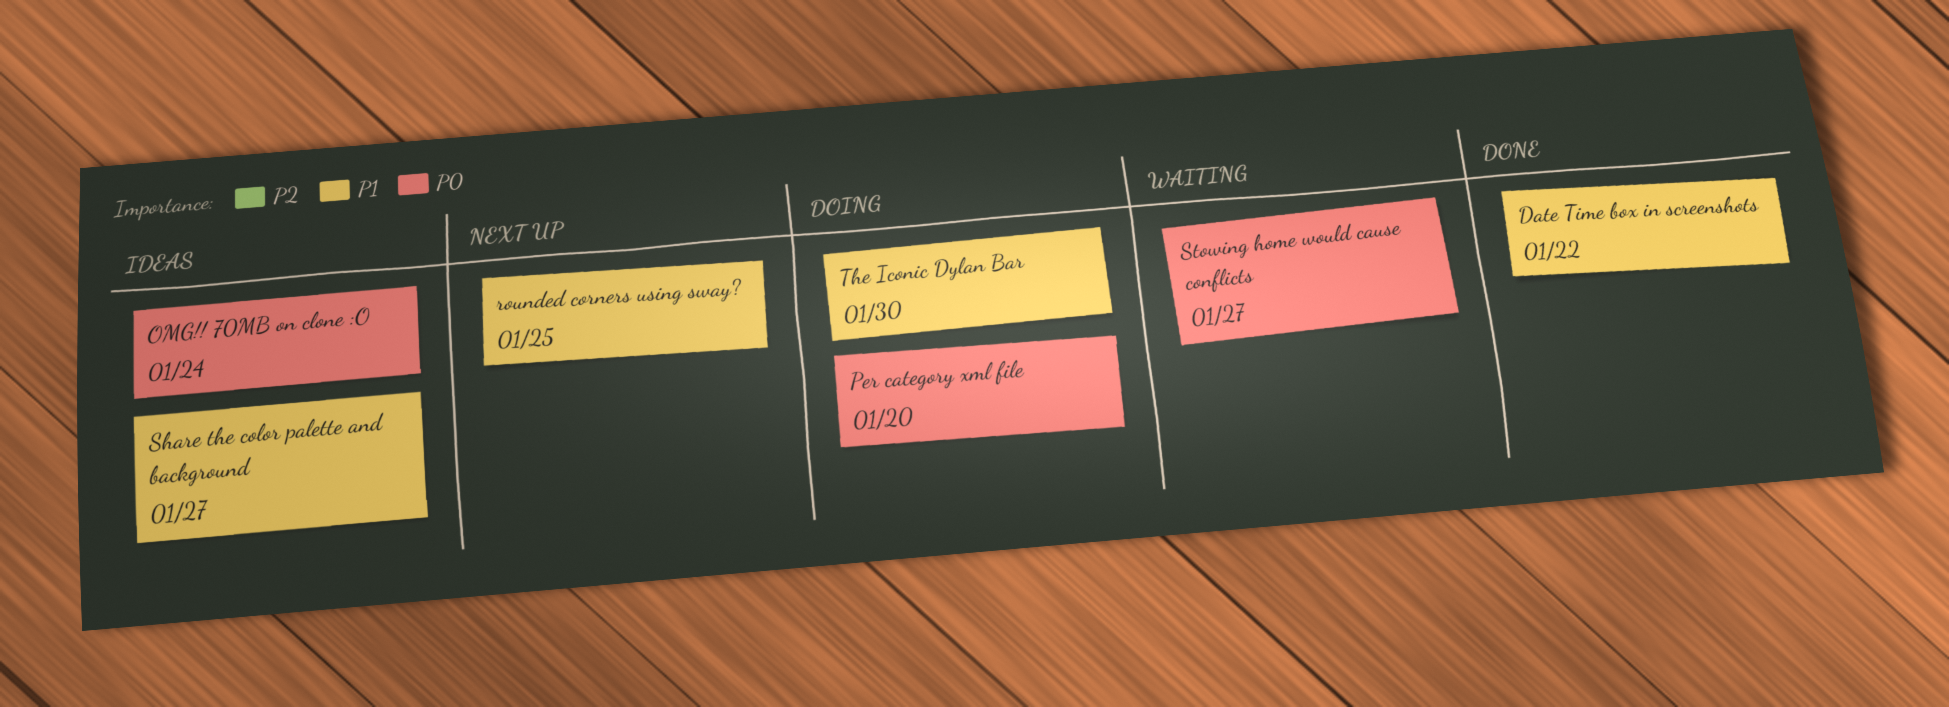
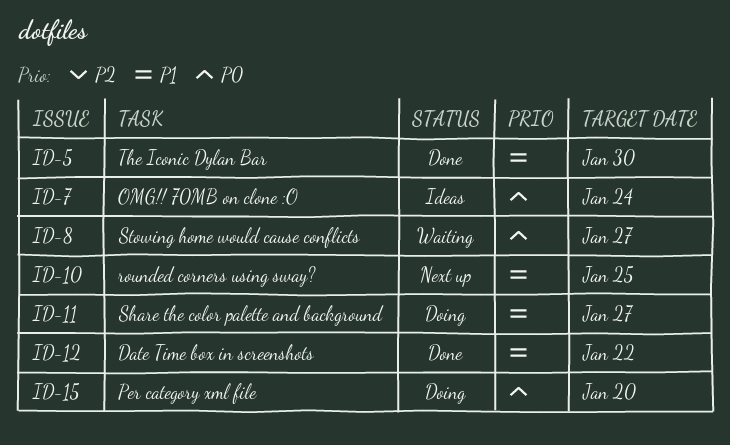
Share the color palette and background, status: Ideas -> Doing
The Iconic Dylan Bar, status: Doing -> Done

